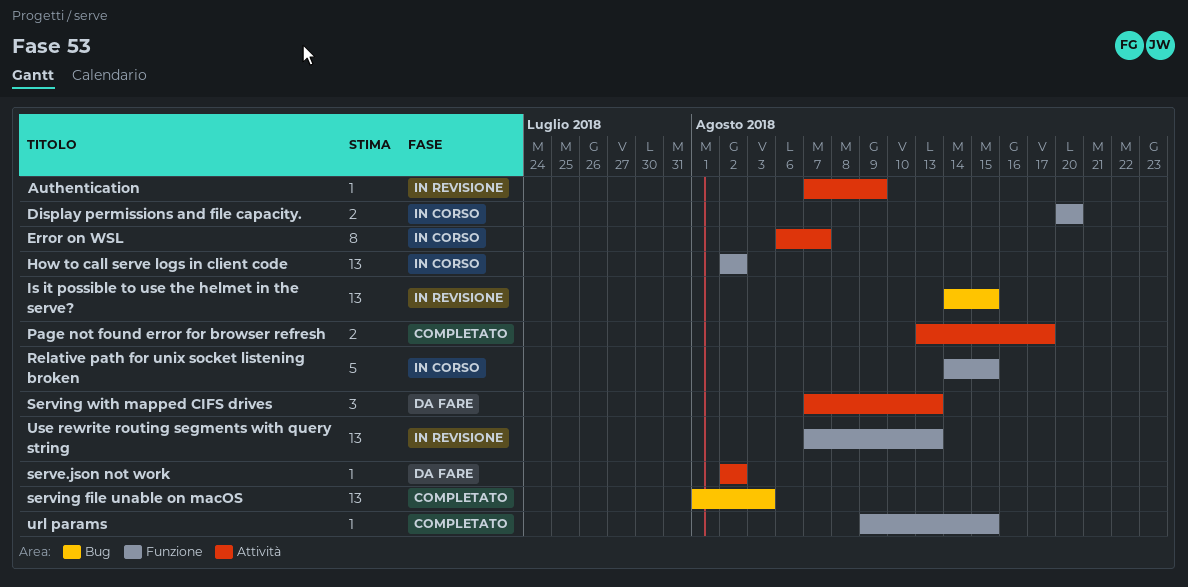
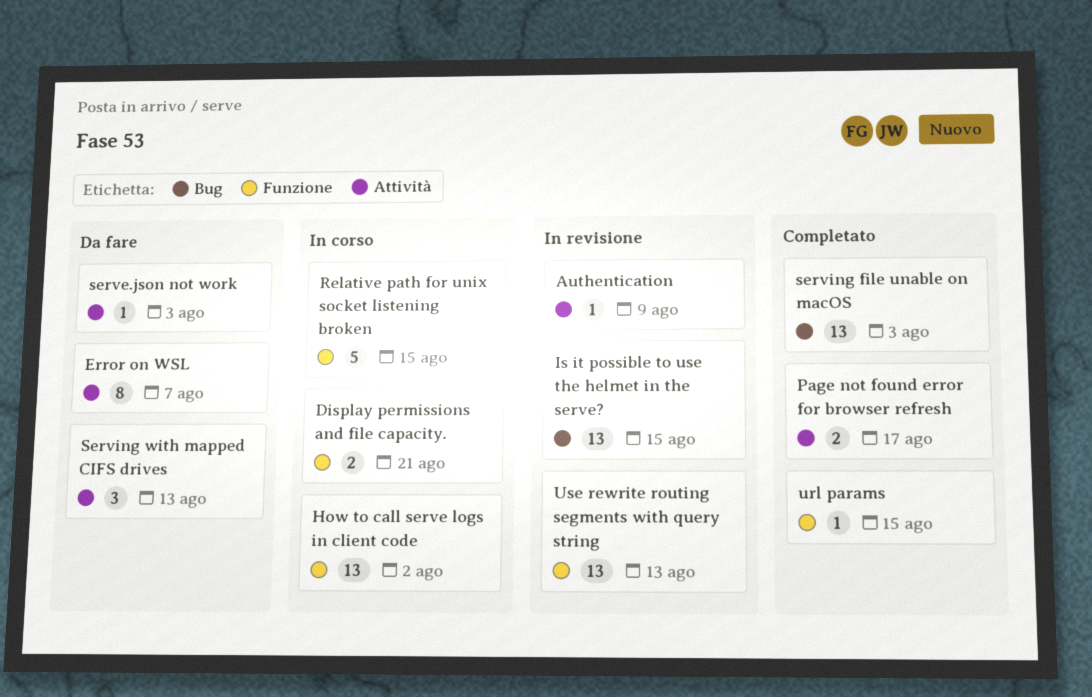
Display permissions and file capacity., due: Aug 20 -> Aug 21
Error on WSL, status: In corso -> Da fare
serve.json not work, due: Aug 2 -> Aug 3

